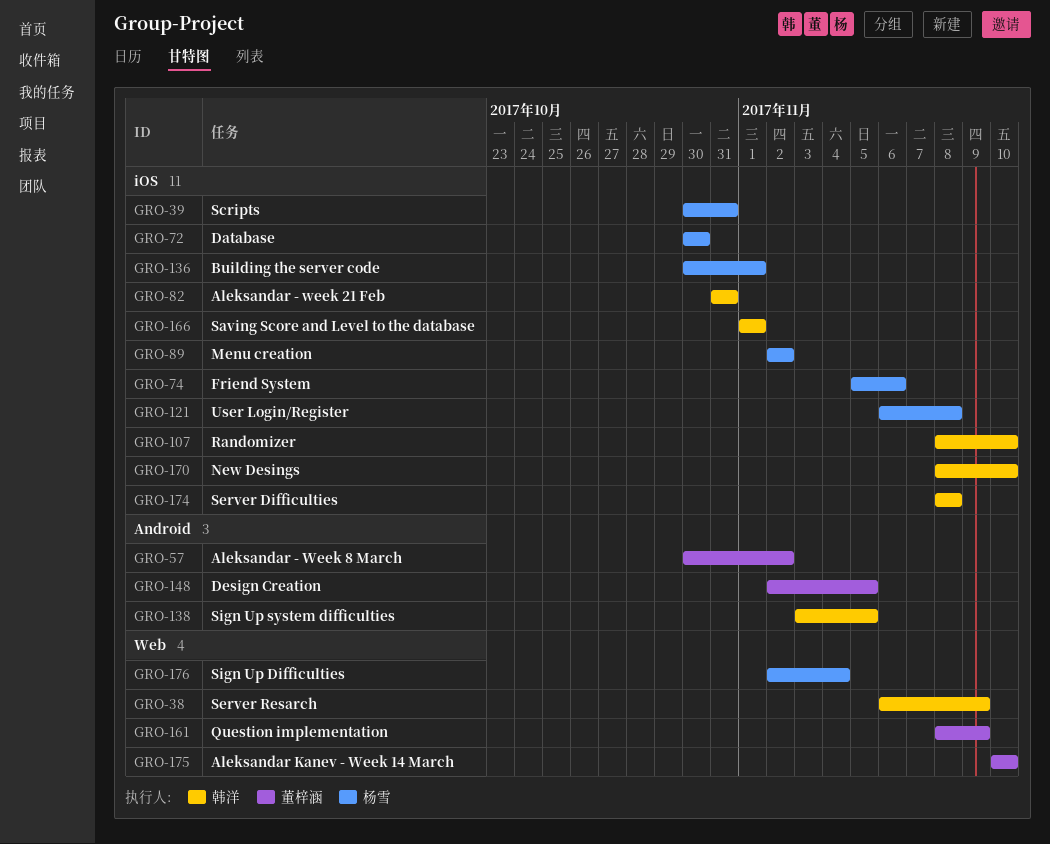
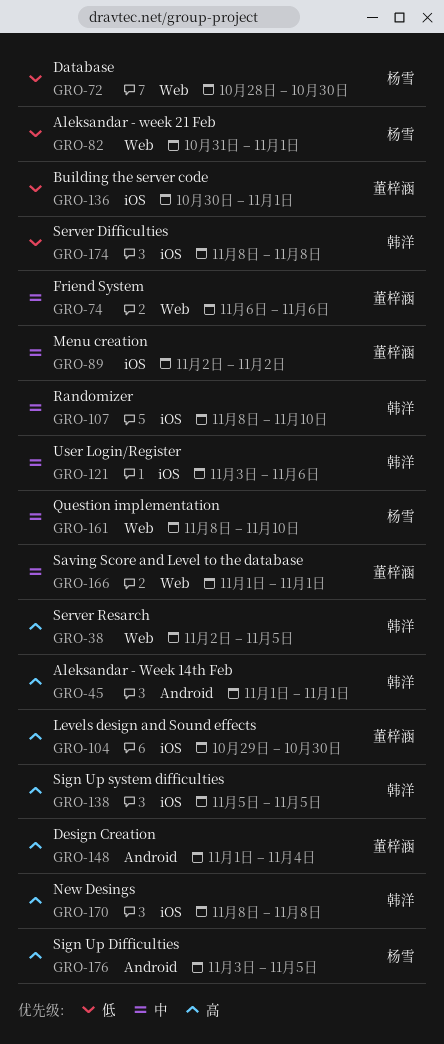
GRO-38, start: Nov 6 -> Nov 2
GRO-38, due: Nov 9 -> Nov 5
GRO-39: present -> none
GRO-45: none -> present
GRO-57: present -> none
GRO-72, label: iOS -> Web
GRO-72, start: Oct 30 -> Oct 28
GRO-74, owner: 杨雪 -> 董梓涵
GRO-74, label: iOS -> Web
GRO-74, start: Nov 5 -> Nov 6
GRO-82, owner: 韩洋 -> 杨雪
GRO-82, label: iOS -> Web
GRO-82, due: Oct 31 -> Nov 1
GRO-89, owner: 杨雪 -> 董梓涵
GRO-104: none -> present
GRO-121, owner: 杨雪 -> 韩洋
GRO-121, start: Nov 6 -> Nov 3
GRO-121, due: Nov 8 -> Nov 6
GRO-136, owner: 杨雪 -> 董梓涵
GRO-138, label: Android -> iOS
GRO-138, start: Nov 3 -> Nov 5
GRO-148, start: Nov 2 -> Nov 1
GRO-148, due: Nov 5 -> Nov 4
GRO-161, owner: 董梓涵 -> 杨雪
GRO-161, due: Nov 9 -> Nov 10
GRO-166, owner: 韩洋 -> 董梓涵
GRO-166, label: iOS -> Web
GRO-170, due: Nov 10 -> Nov 8
GRO-175: present -> none
GRO-176, label: Web -> Android
GRO-176, start: Nov 2 -> Nov 3
GRO-176, due: Nov 4 -> Nov 5

